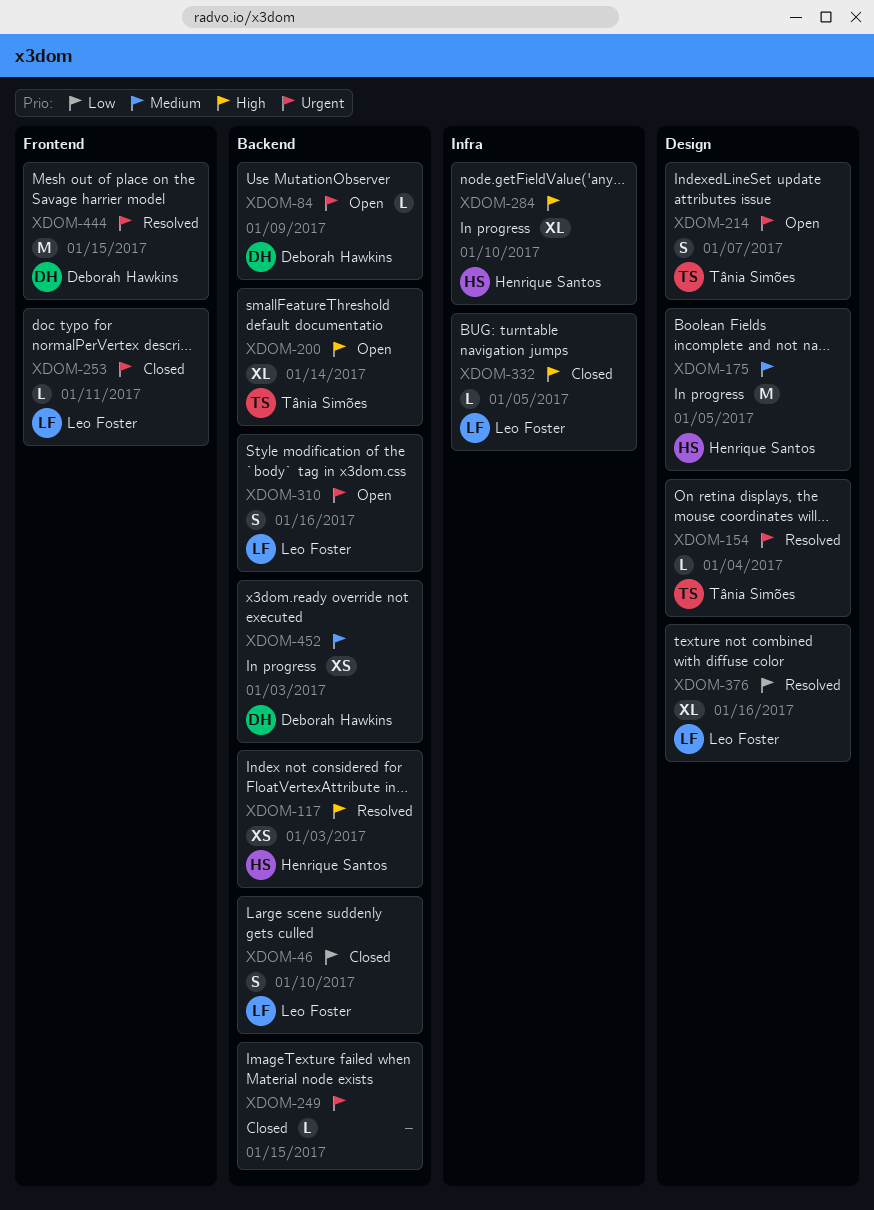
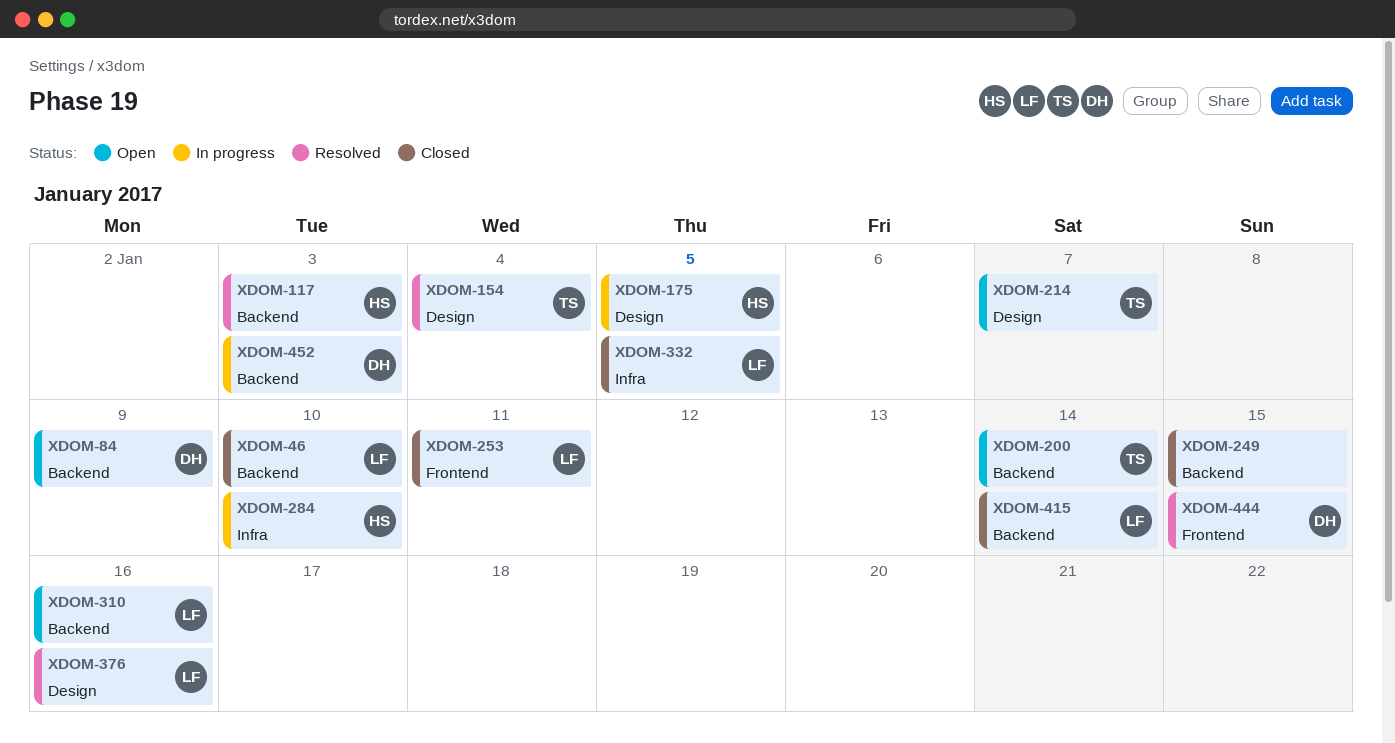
XDOM-415: none -> present

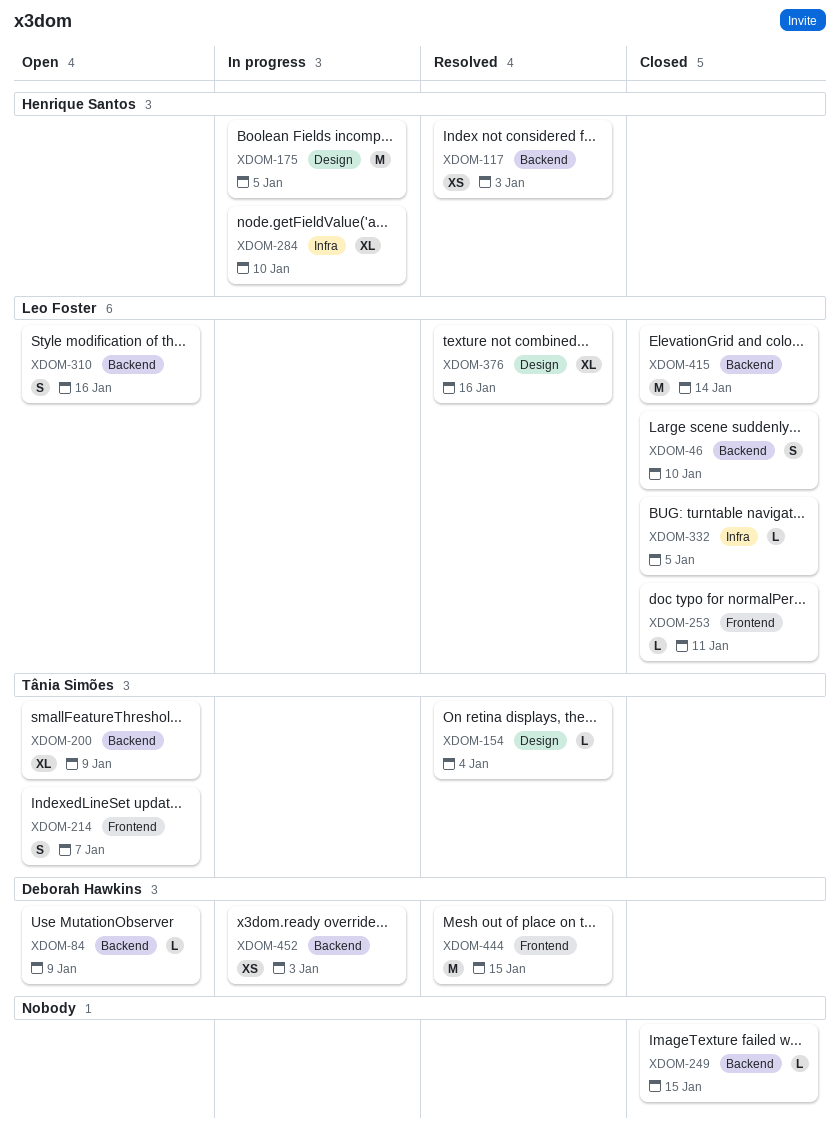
XDOM-200, due: Jan 14 -> Jan 9
XDOM-214, label: Design -> Frontend

